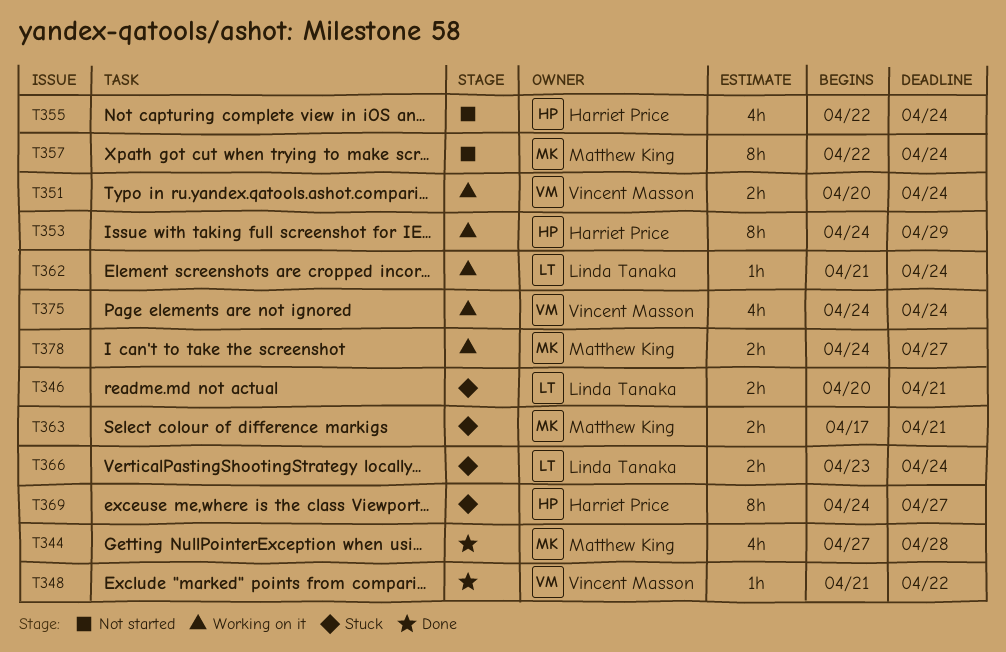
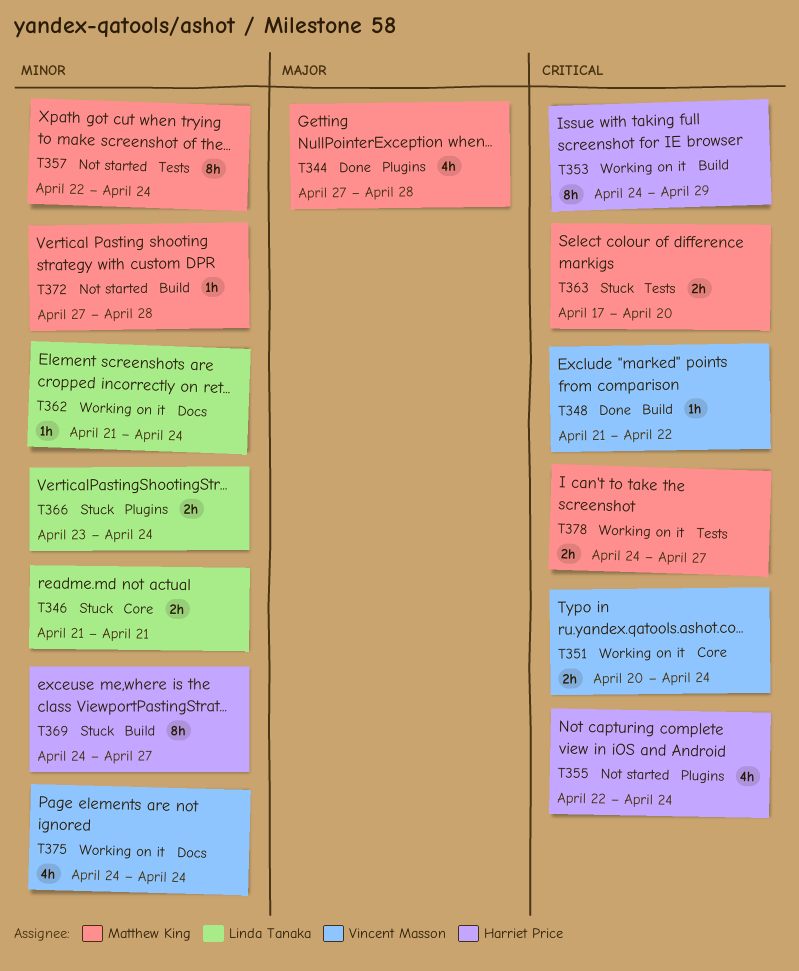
T346, start: Apr 20 -> Apr 21
T363, due: Apr 21 -> Apr 20
T372: none -> present

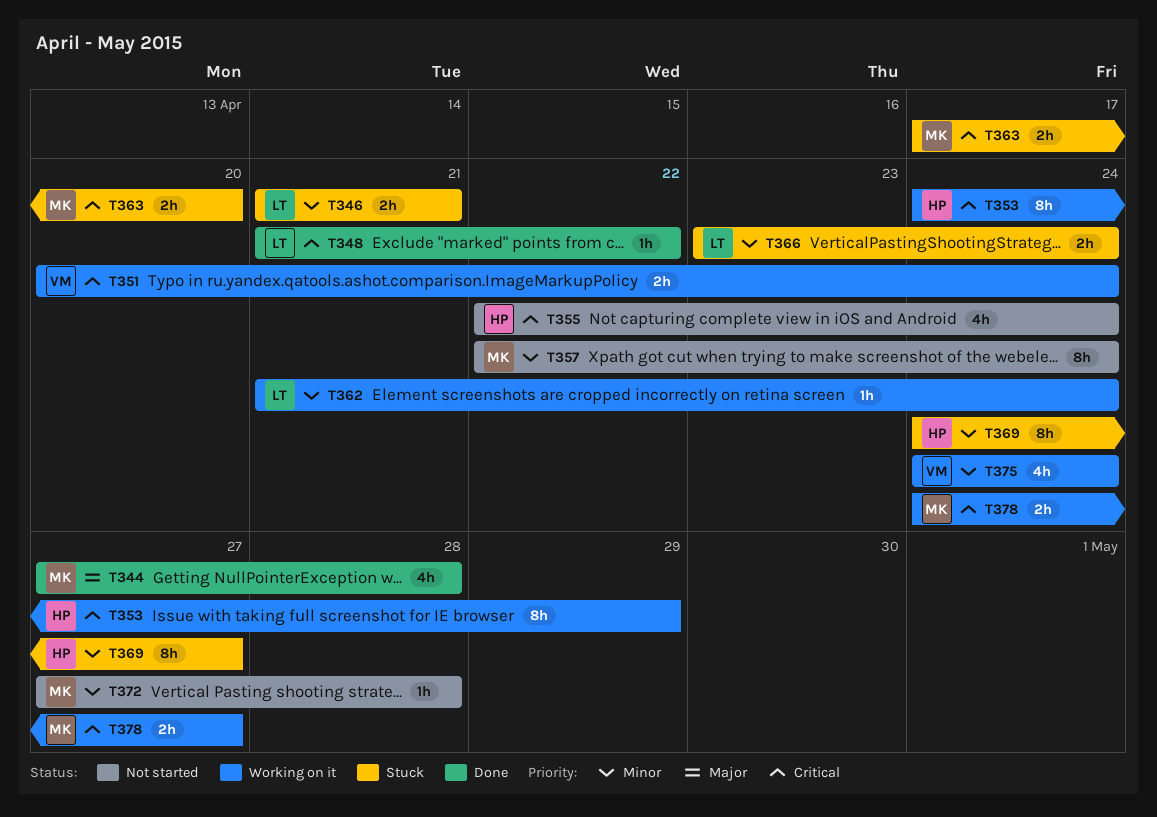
T348, owner: Vincent Masson -> Linda Tanaka

